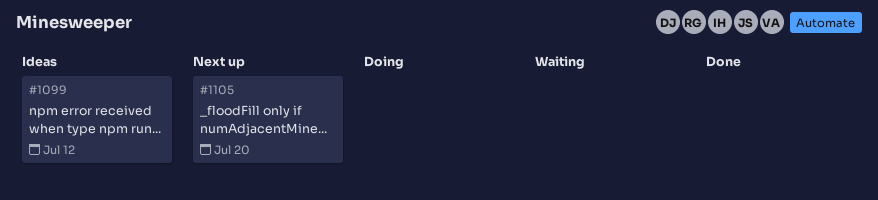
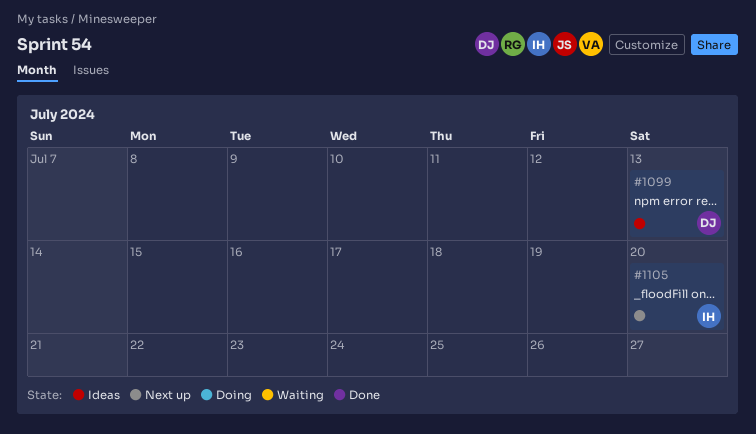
#1099, due: Jul 12 -> Jul 13

